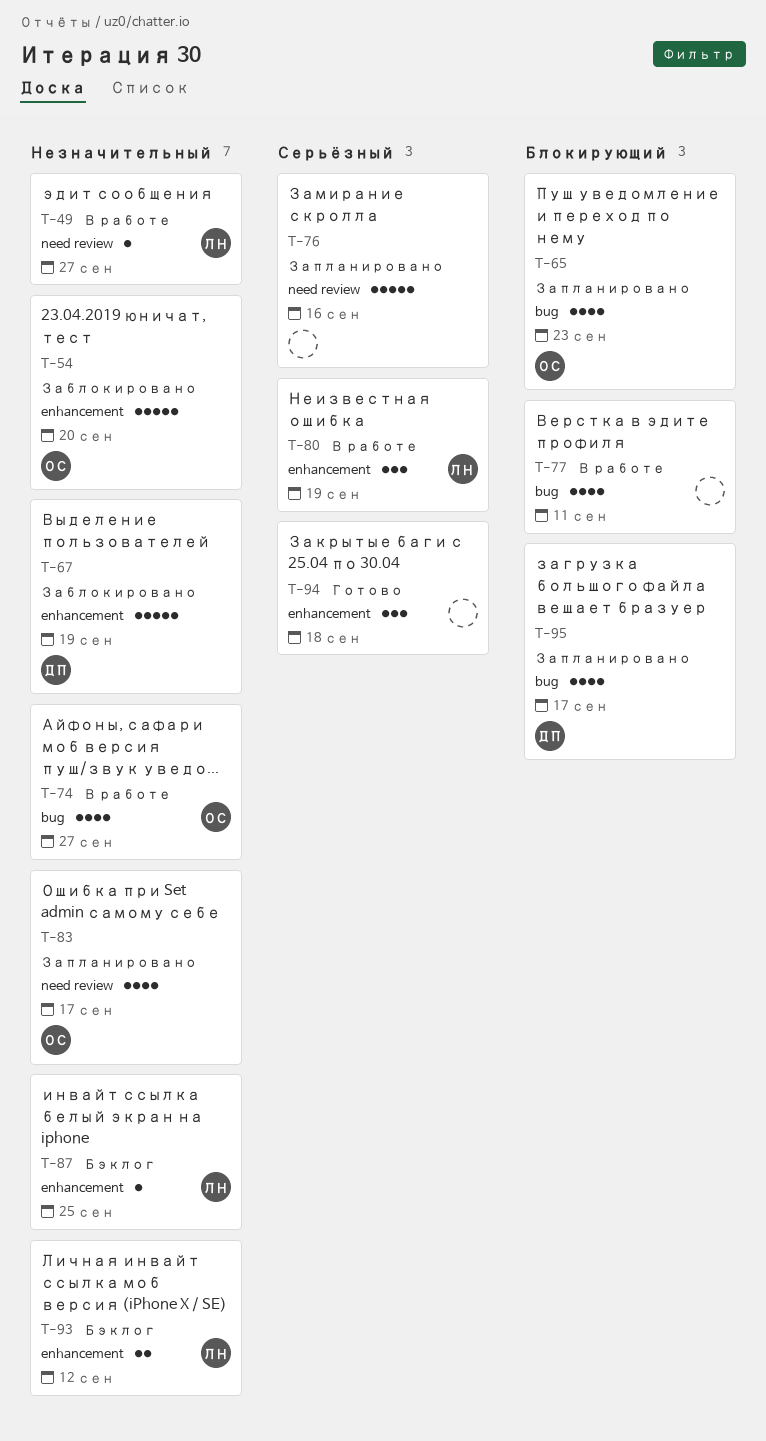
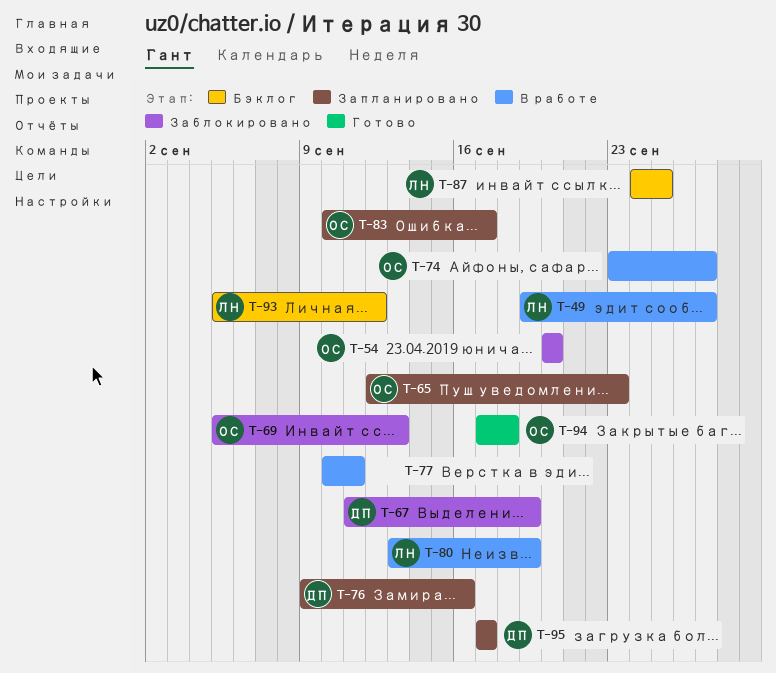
T-69: none -> present
T-76, owner: none -> ДП
T-94, owner: none -> ОС

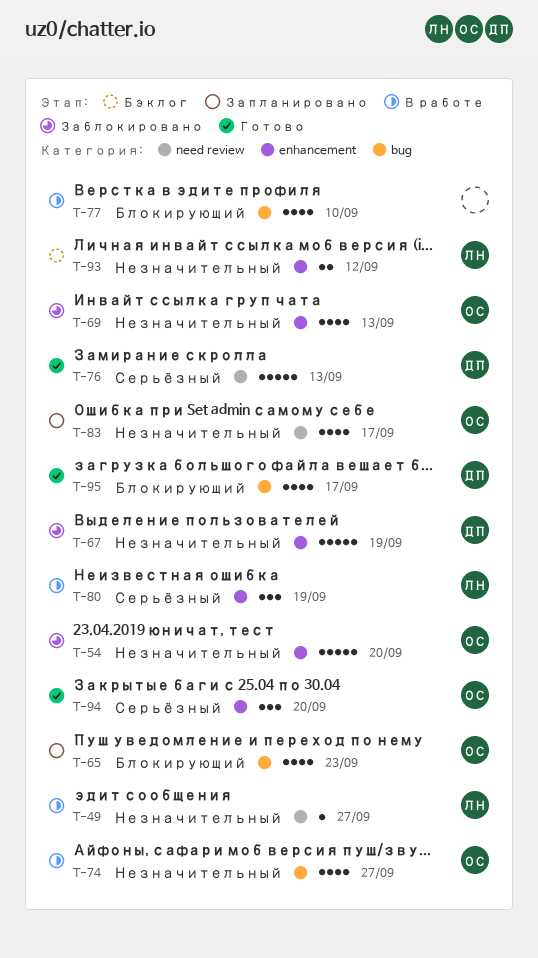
T-76, status: Запланировано -> Готово
T-76, due: Sep 16 -> Sep 13
T-77, due: Sep 11 -> Sep 10
T-87: present -> none
T-94, due: Sep 18 -> Sep 20
T-95, status: Запланировано -> Готово

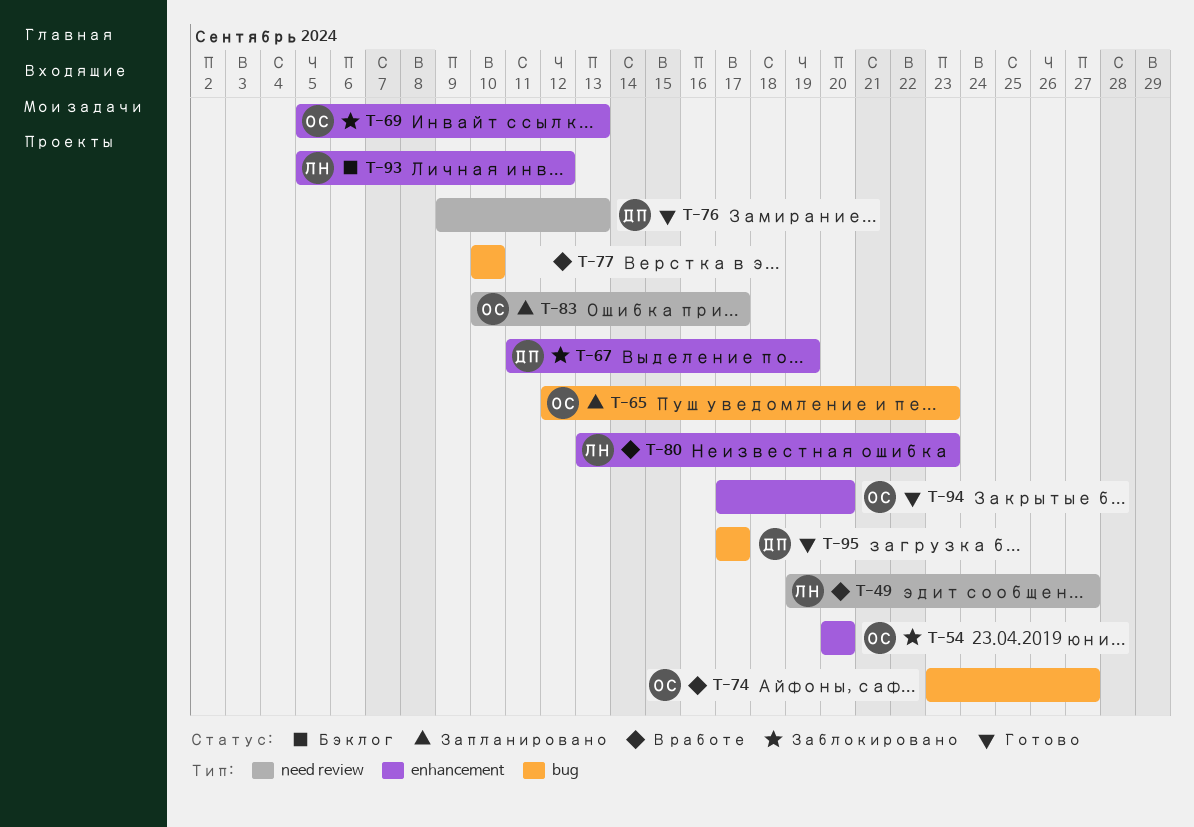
T-80, due: Sep 19 -> Sep 23

